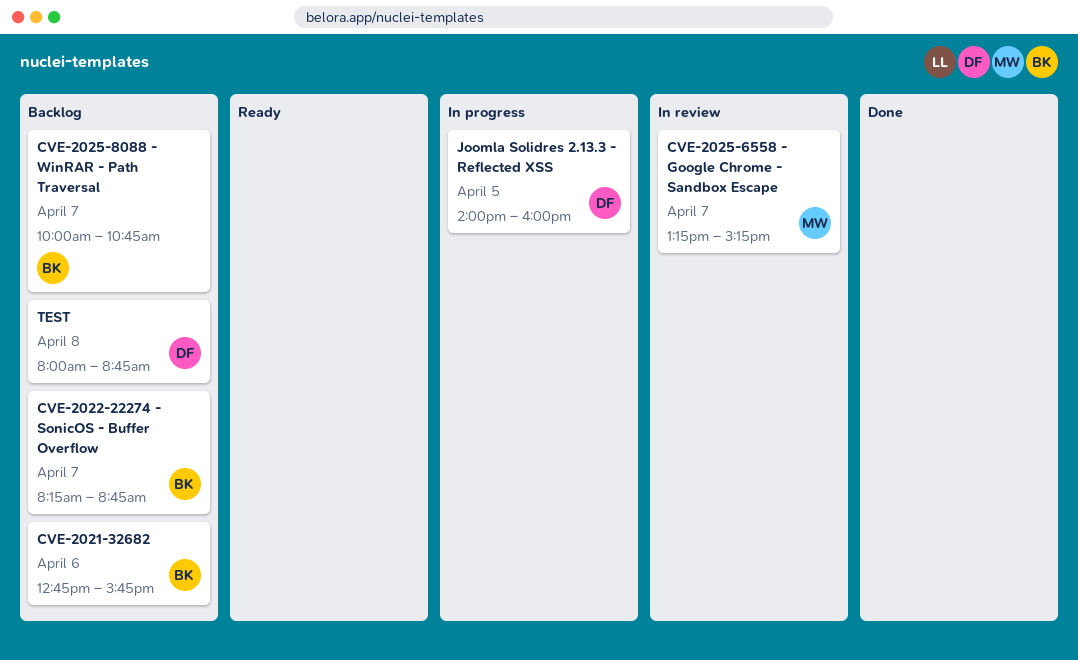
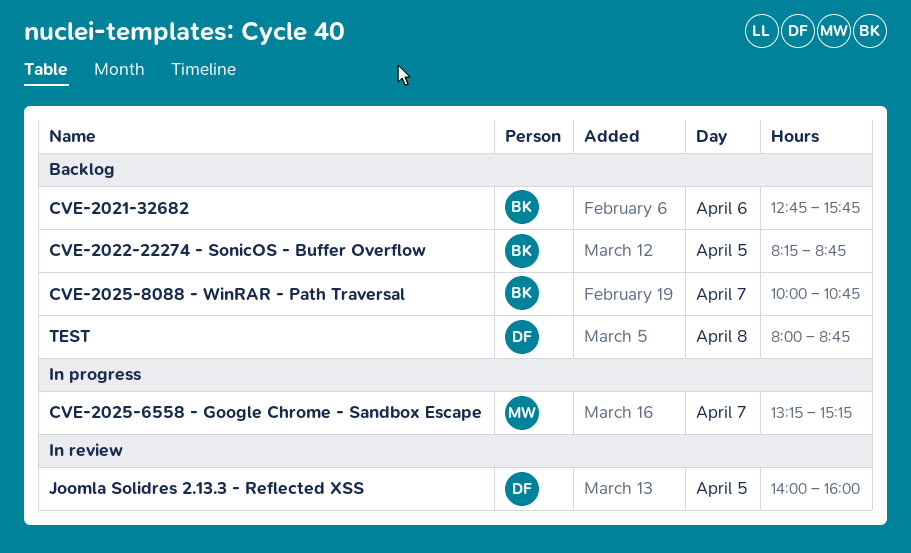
CVE-2022-22274 - SonicOS - Buffer Overflow, day: Apr 7 -> Apr 5
CVE-2025-6558 - Google Chrome - Sandbox Escape, status: In review -> In progress
Joomla Solidres 2.13.3 - Reflected XSS, status: In progress -> In review

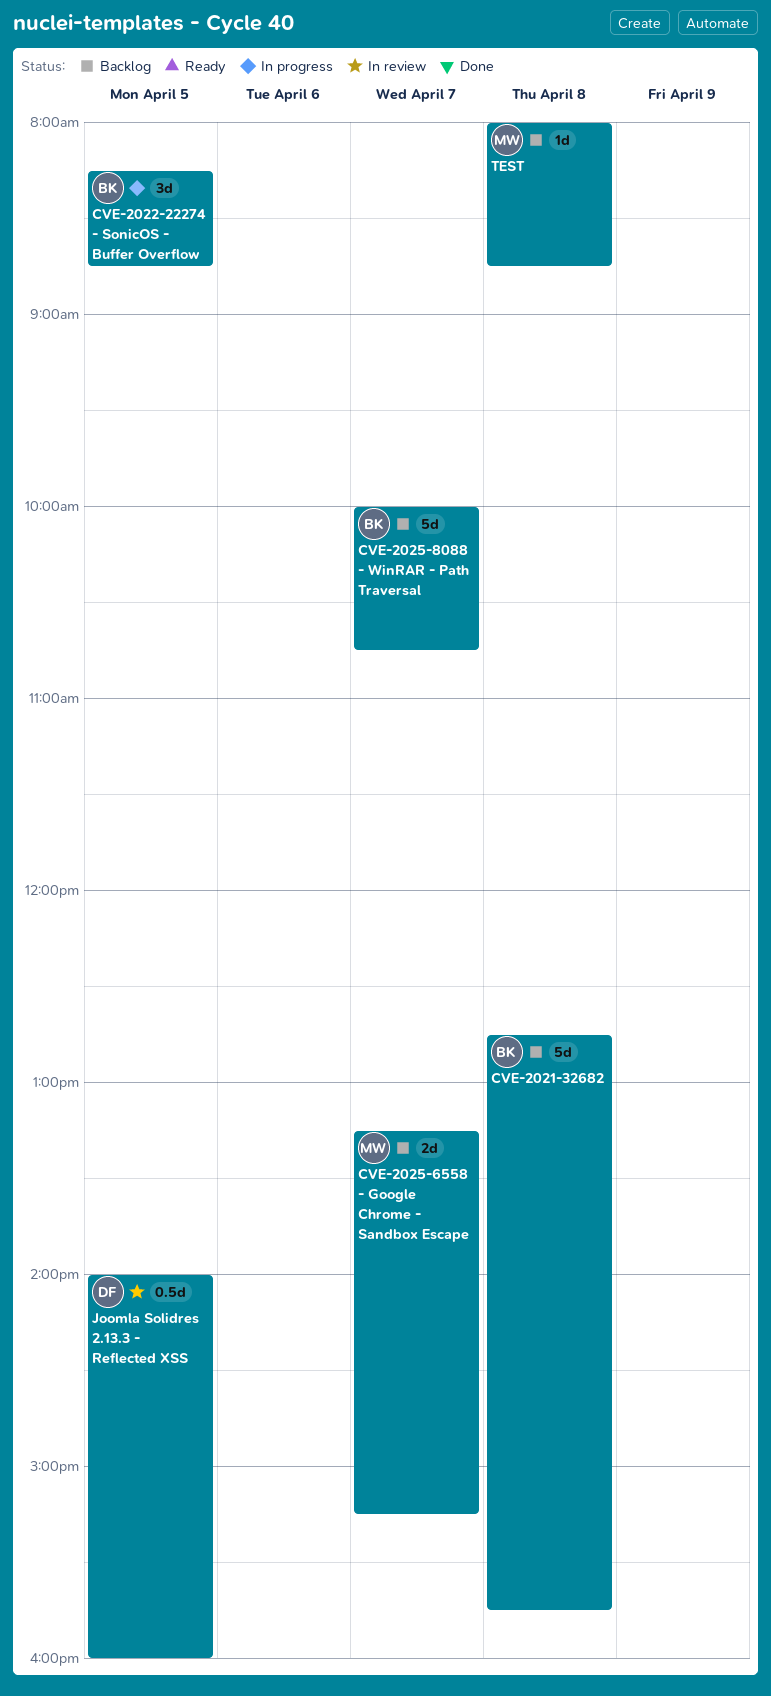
CVE-2021-32682, day: Apr 6 -> Apr 8
CVE-2022-22274 - SonicOS - Buffer Overflow, status: Backlog -> In progress
CVE-2025-6558 - Google Chrome - Sandbox Escape, status: In progress -> Backlog
TEST, owner: DF -> MW

